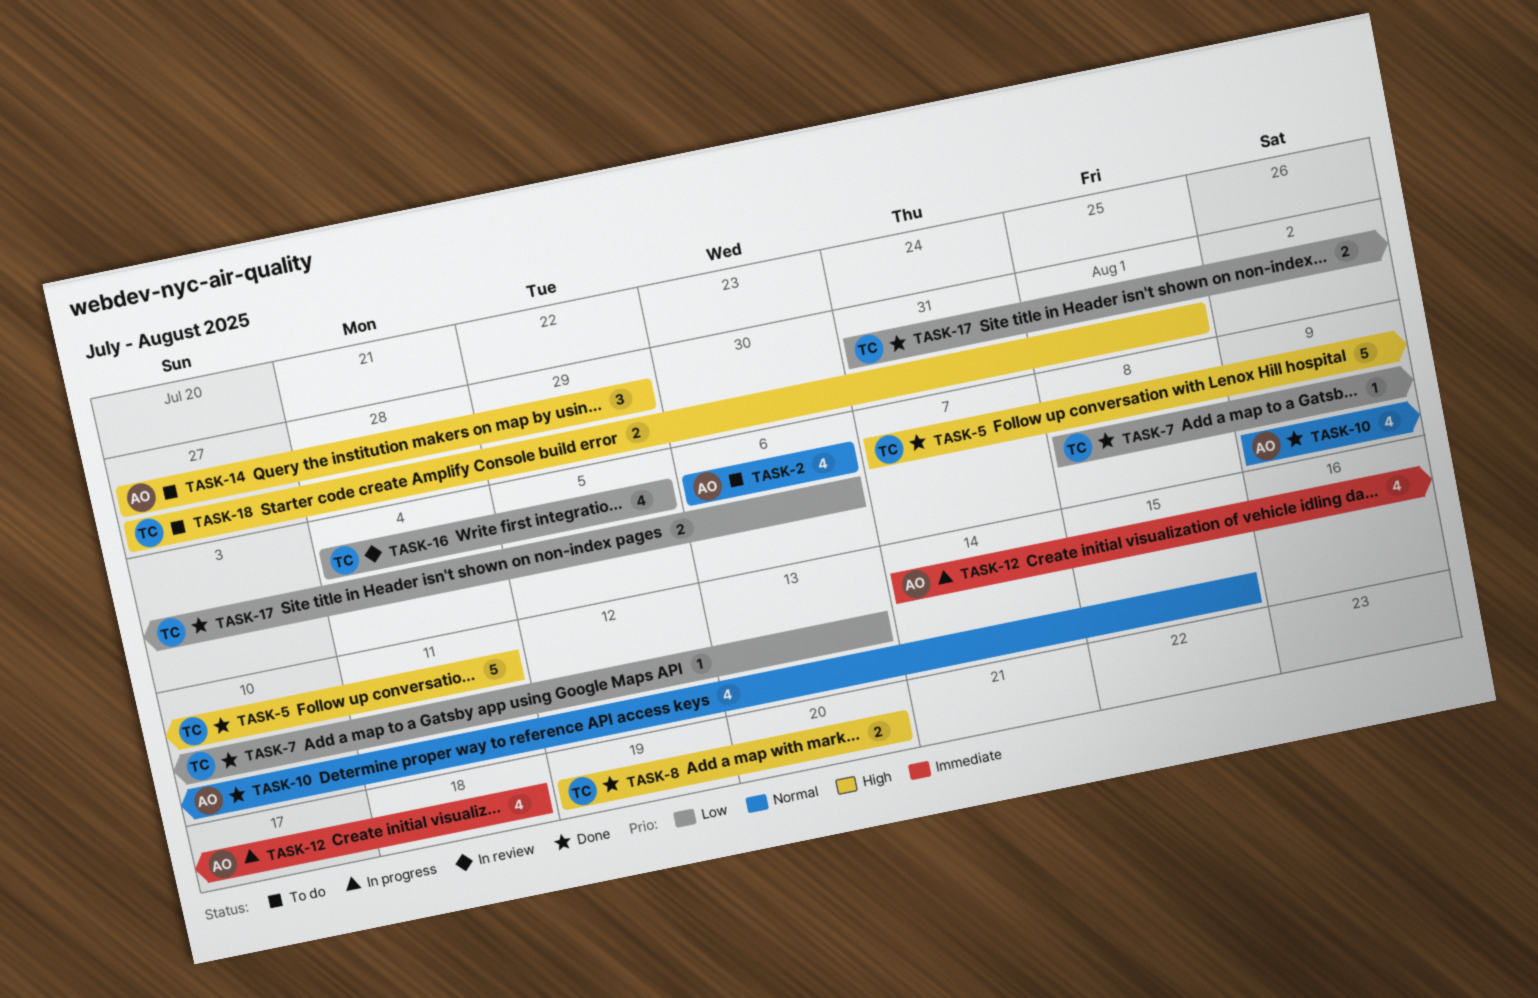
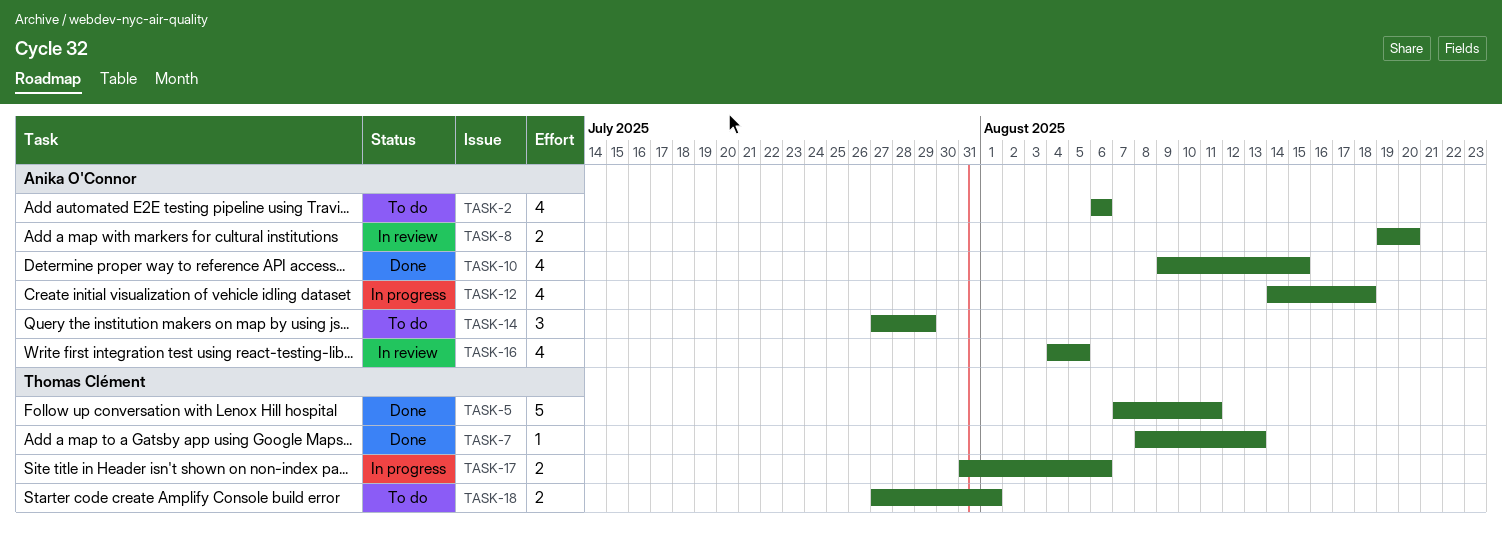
TASK-8, status: Done -> In review
TASK-8, owner: Thomas Clément -> Anika O'Connor
TASK-16, owner: Thomas Clément -> Anika O'Connor
TASK-17, status: Done -> In progress

